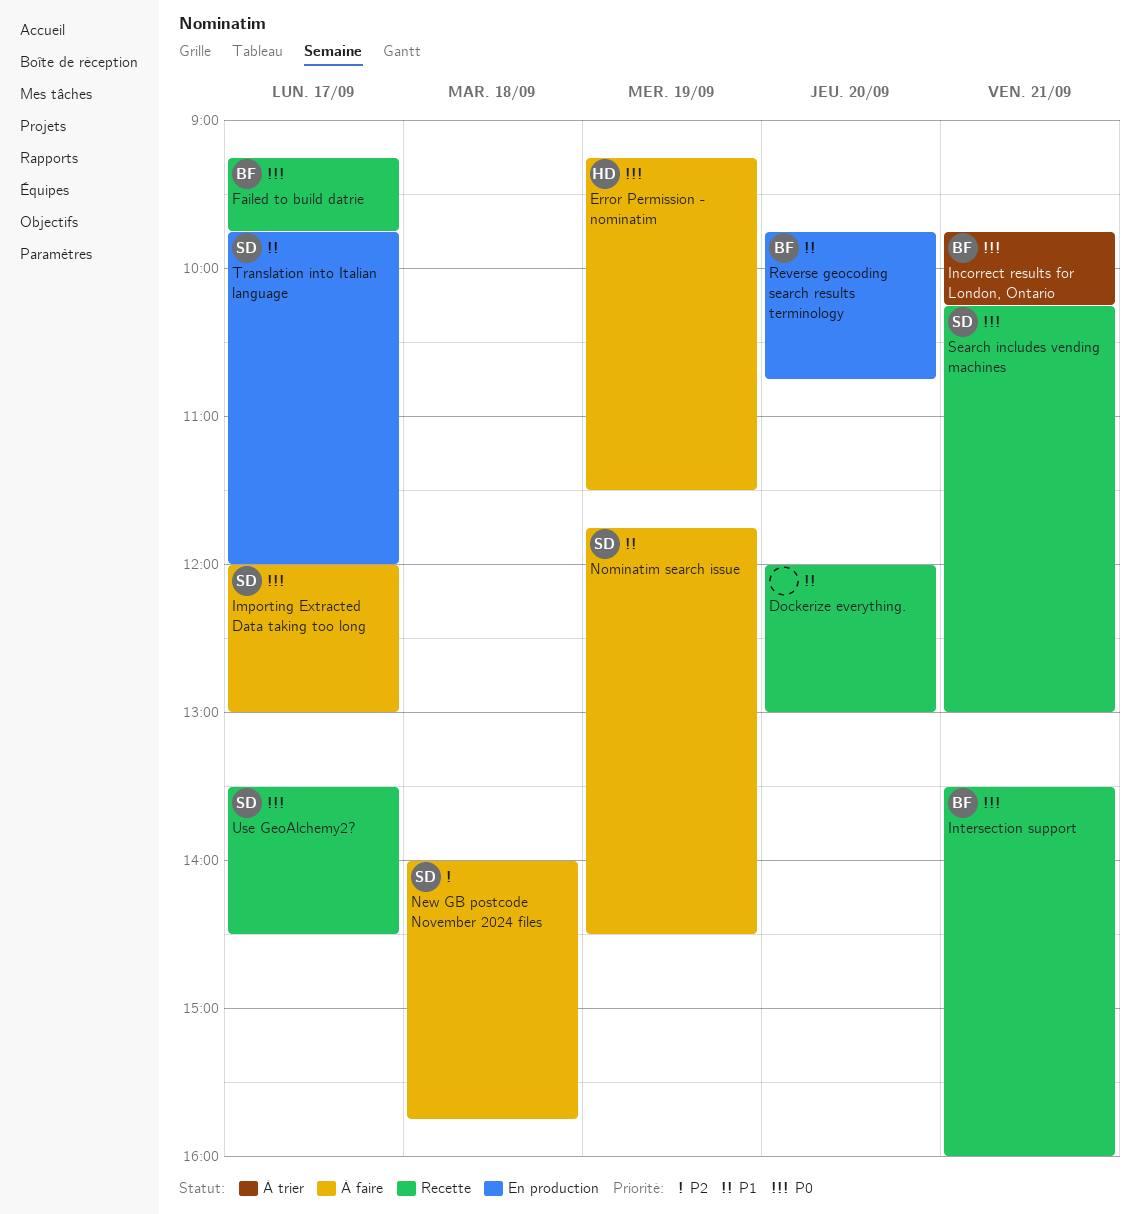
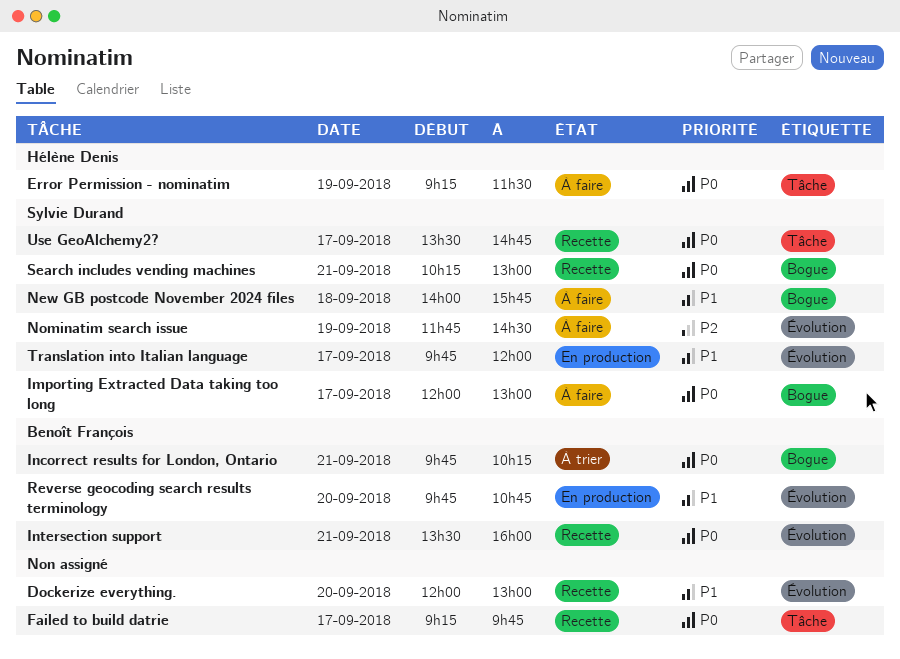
Failed to build datrie, owner: Benoît François -> none
New GB postcode November 2024 files, priority: P2 -> P1
Nominatim search issue, priority: P1 -> P2
Use GeoAlchemy2?, ends: 14:30 -> 14:45

